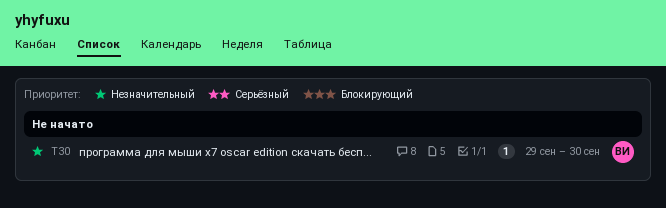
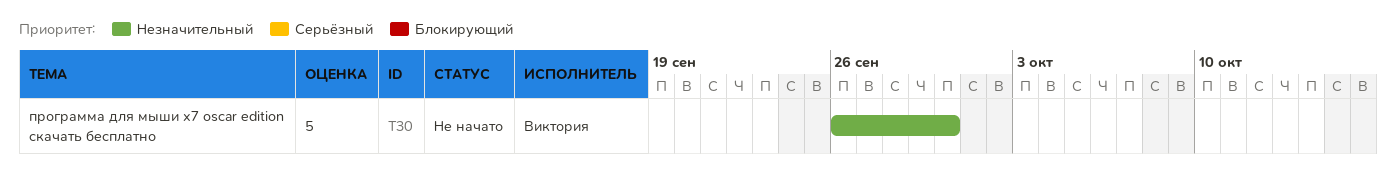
T30, estimate: 1 -> 5
T30, start: Sep 29 -> Sep 26

